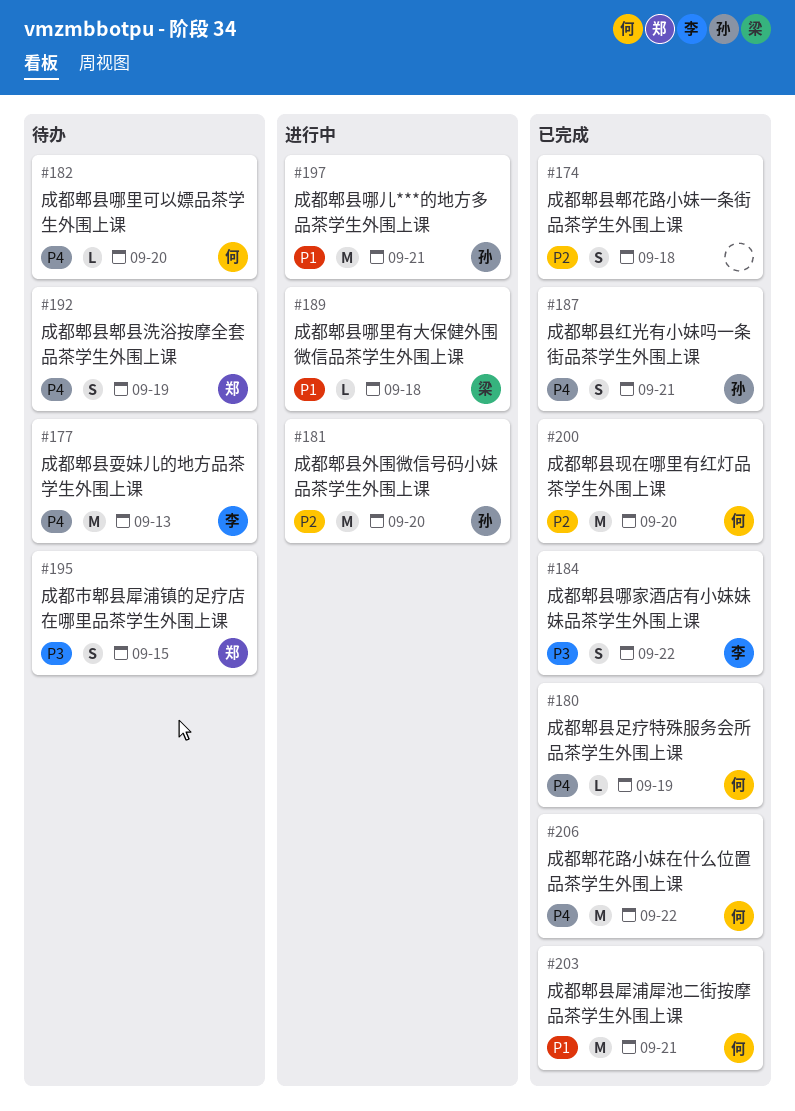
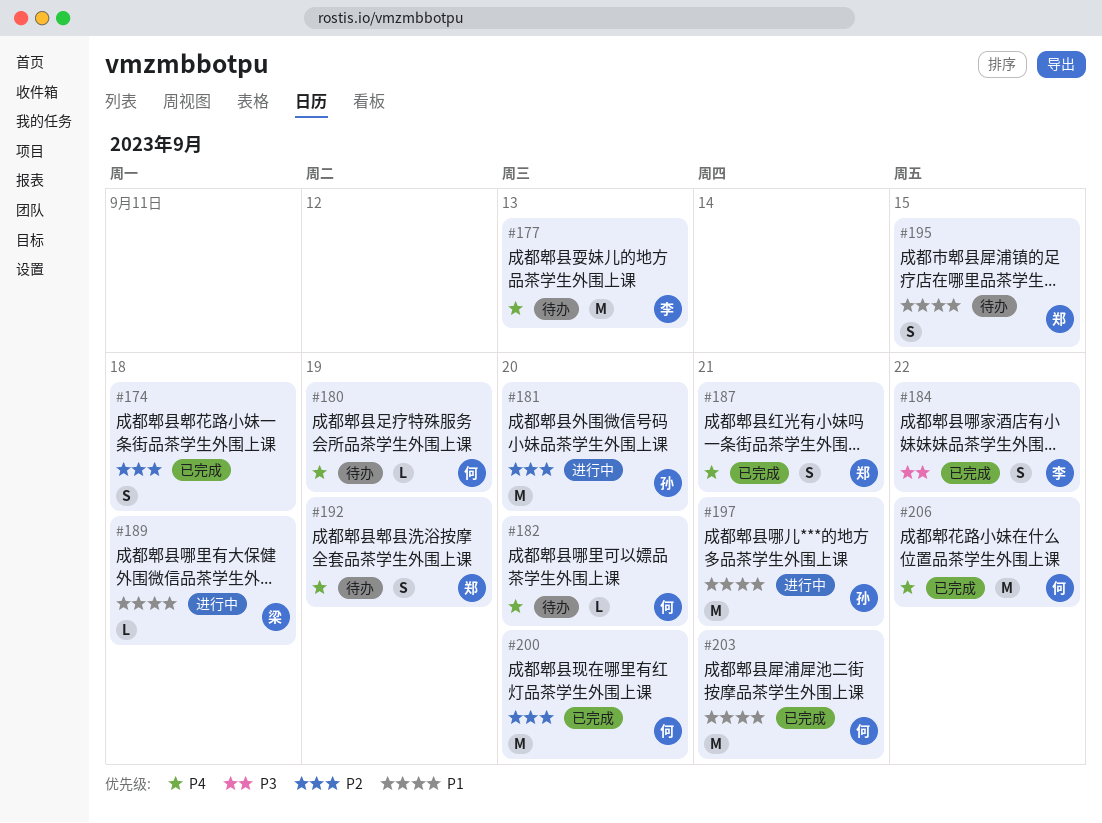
#180, status: 已完成 -> 待办
#187, owner: 孙 -> 郑
#195, priority: P3 -> P1

